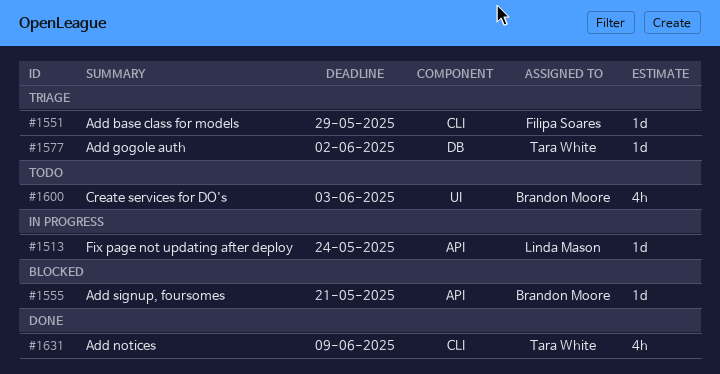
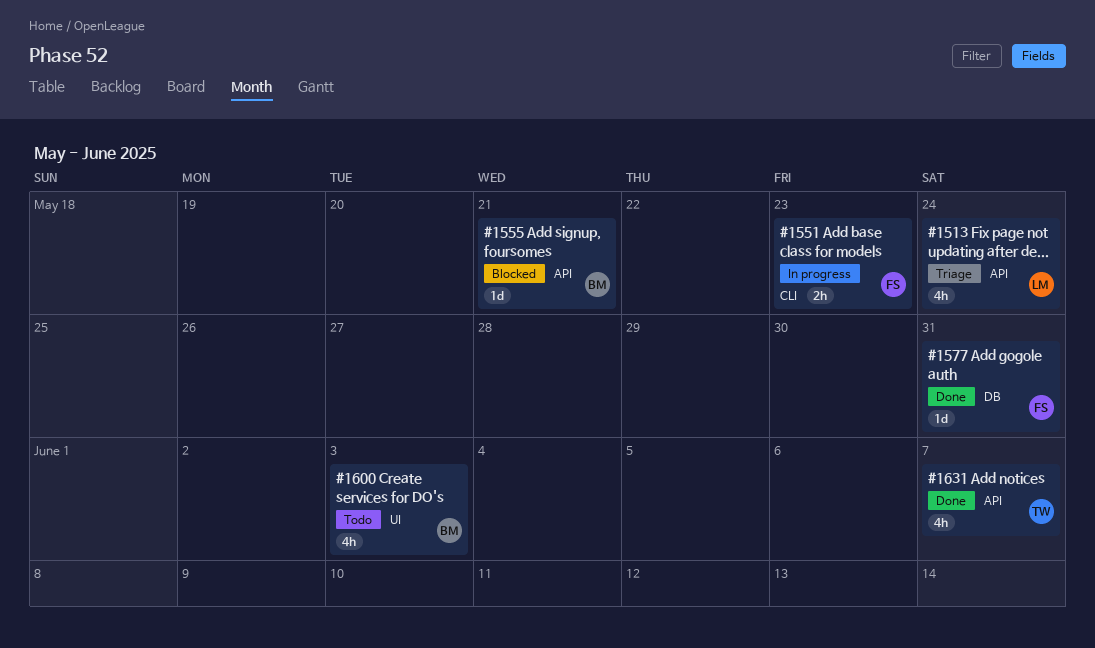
#1513, status: In progress -> Triage
#1513, estimate: 1d -> 4h
#1551, status: Triage -> In progress
#1551, estimate: 1d -> 2h
#1551, due: May 29 -> May 23
#1577, status: Triage -> Done
#1577, owner: Tara White -> Filipa Soares
#1577, due: Jun 2 -> May 31
#1631, label: CLI -> API
#1631, due: Jun 9 -> Jun 7

